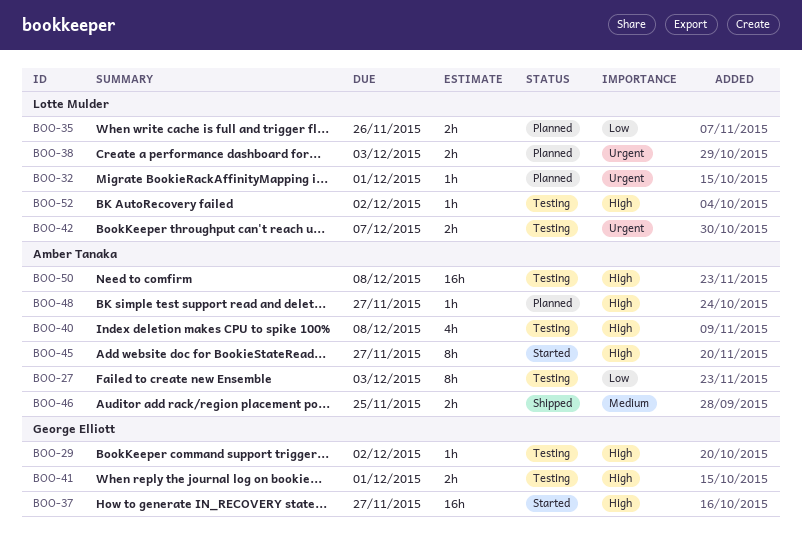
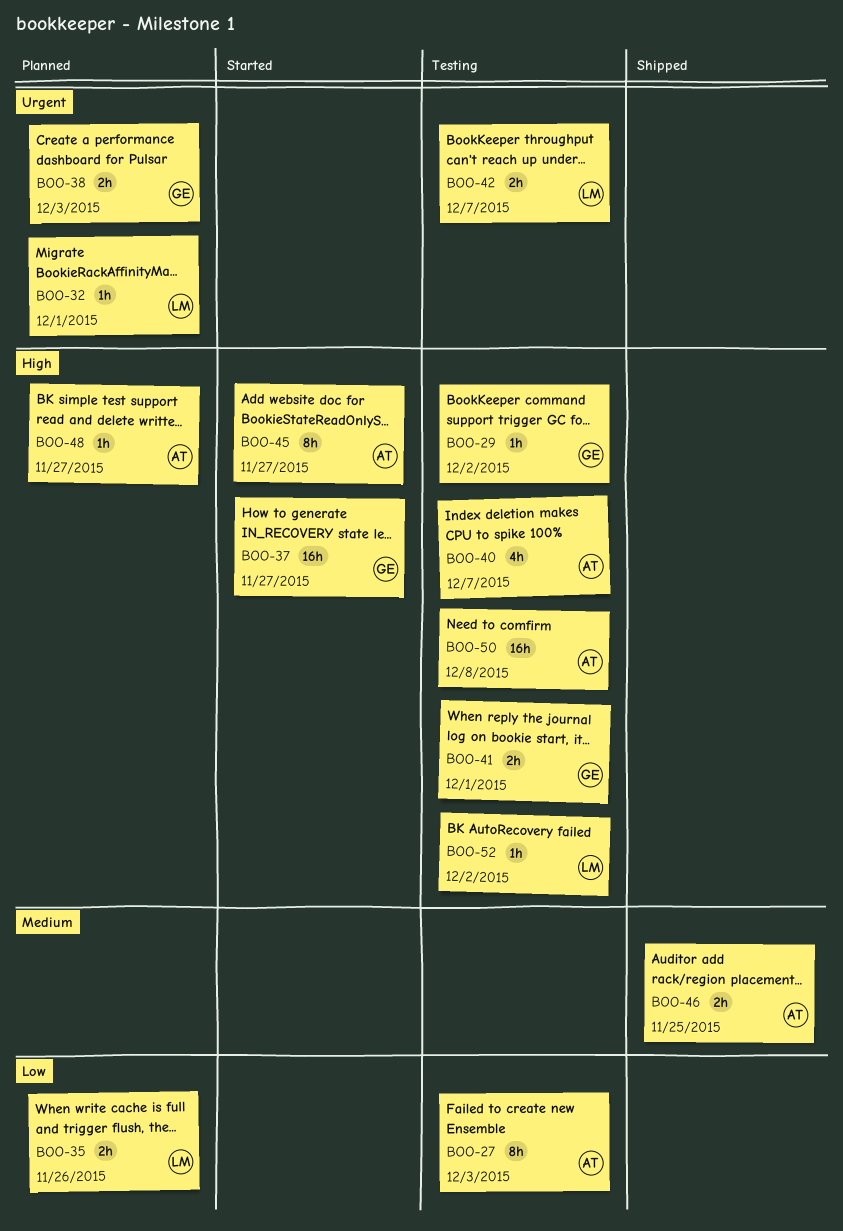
BOO-38, owner: Lotte Mulder -> George Elliott
BOO-40, due: Dec 8 -> Dec 7

